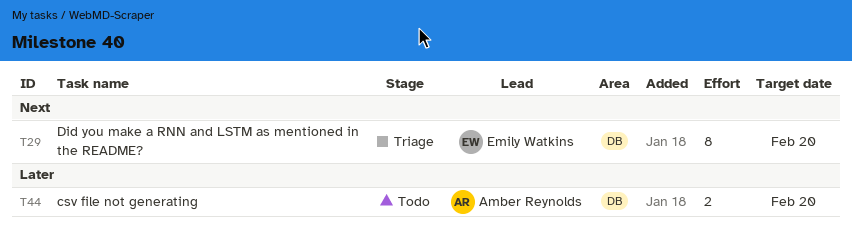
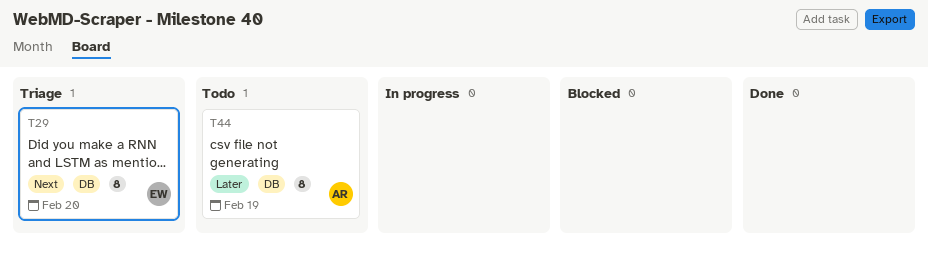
T44, estimate: 2 -> 8
T44, due: Feb 20 -> Feb 19

